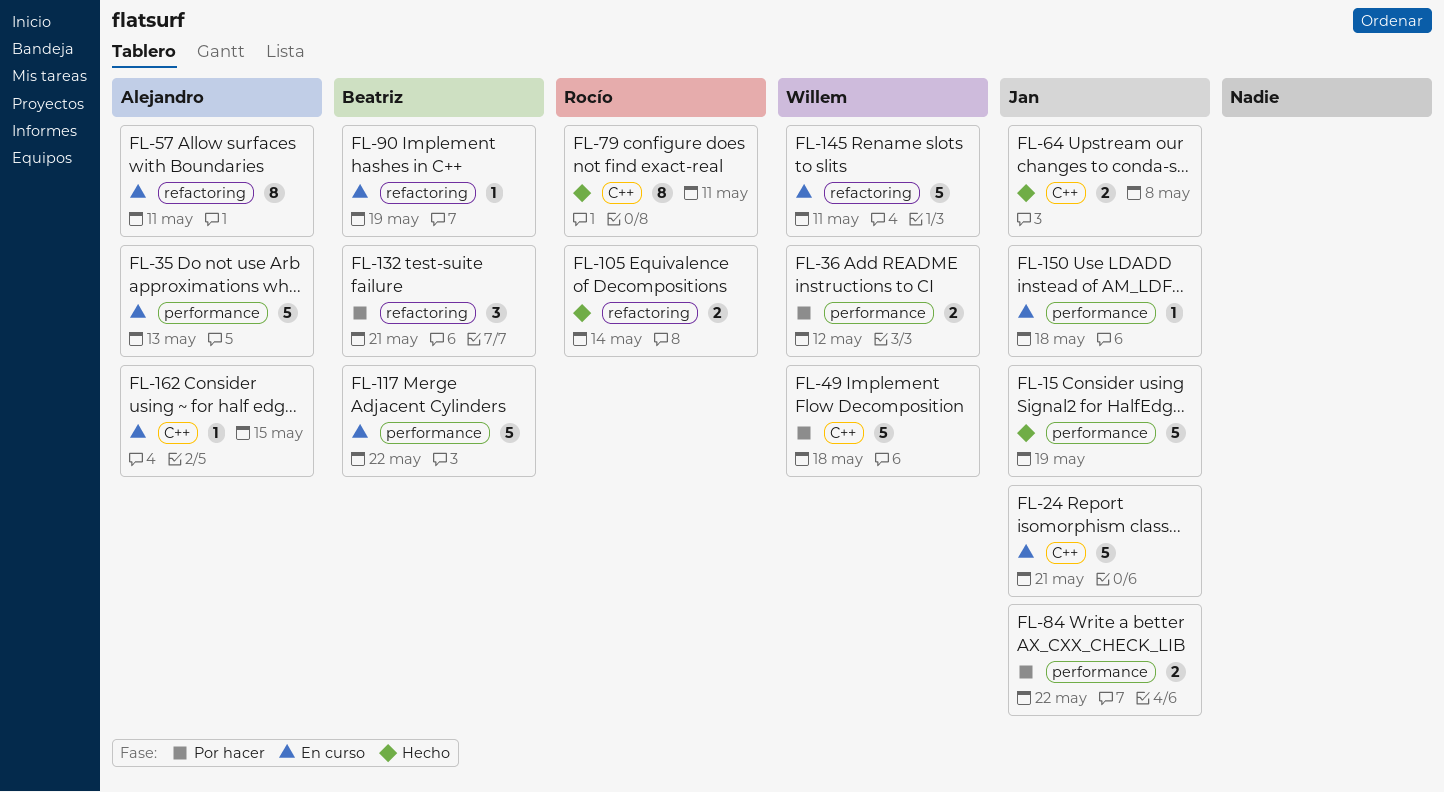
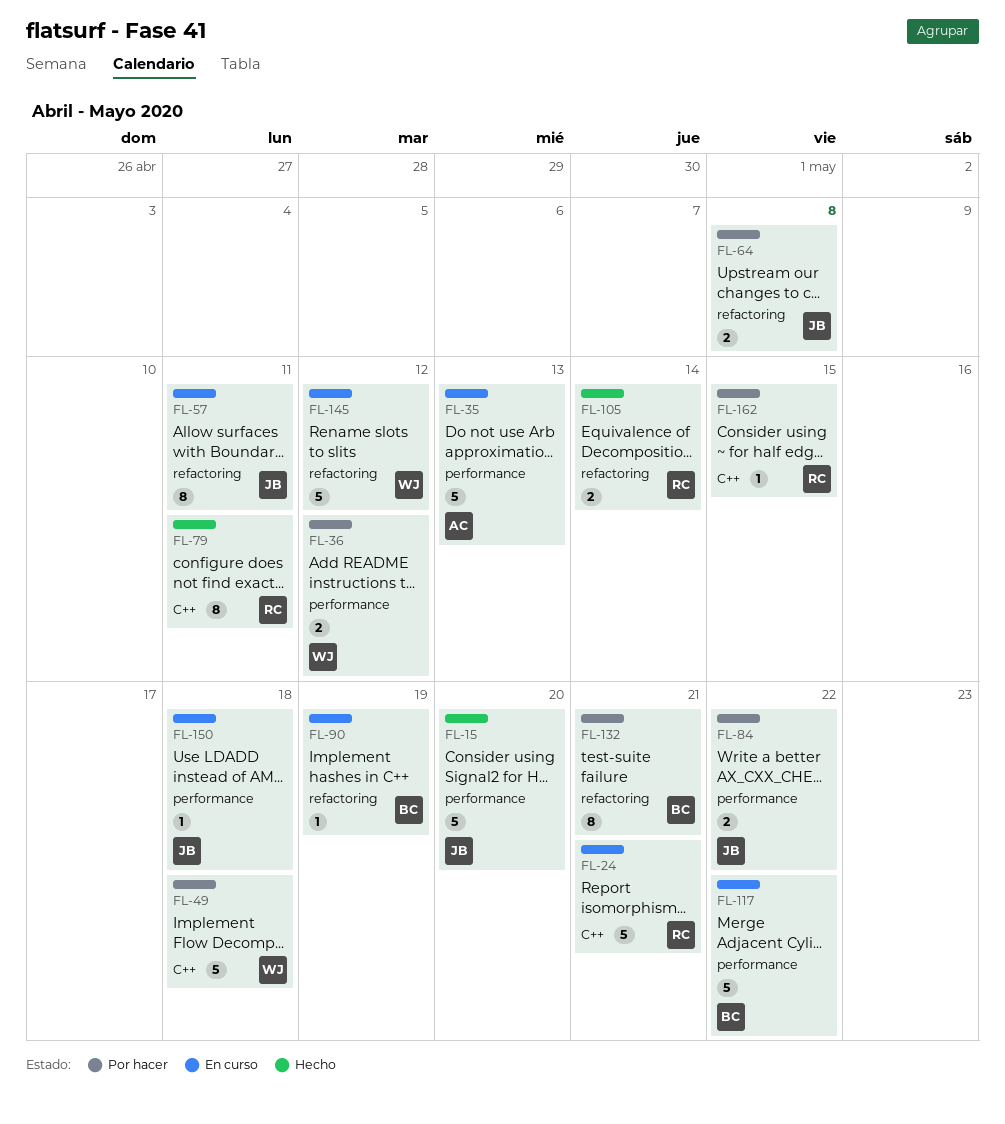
FL-15, due: May 19 -> May 20
FL-24, owner: Jan -> Rocío
FL-57, owner: Alejandro -> Jan
FL-64, status: Hecho -> Por hacer
FL-64, label: C++ -> refactoring
FL-132, estimate: 3 -> 8
FL-145, due: May 11 -> May 12
FL-162, status: En curso -> Por hacer
FL-162, owner: Alejandro -> Rocío

